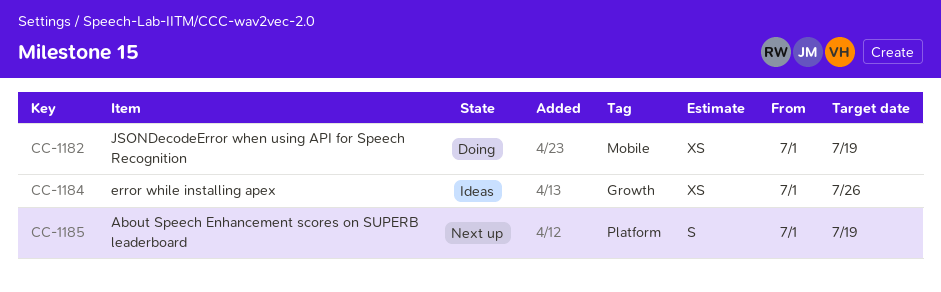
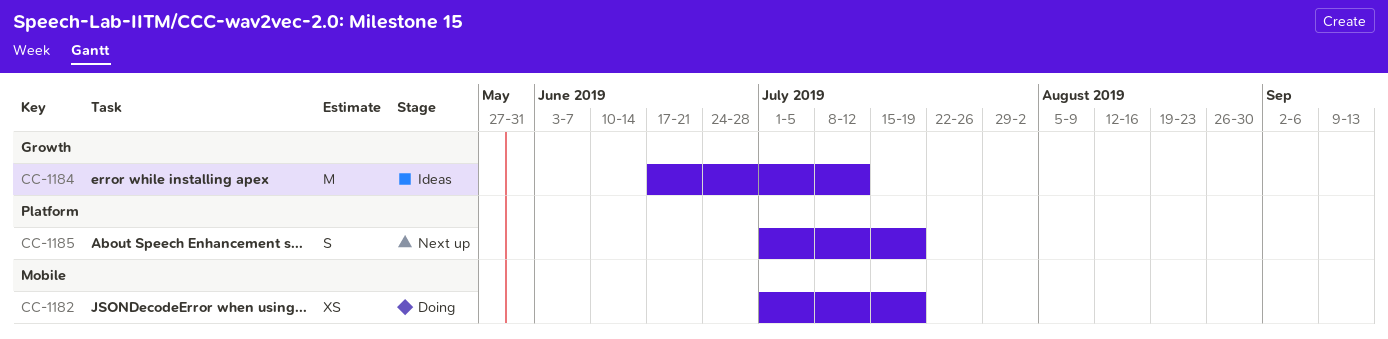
CC-1184, estimate: XS -> M
CC-1184, start: Jul 1 -> Jun 17
CC-1184, due: Jul 26 -> Jul 12

